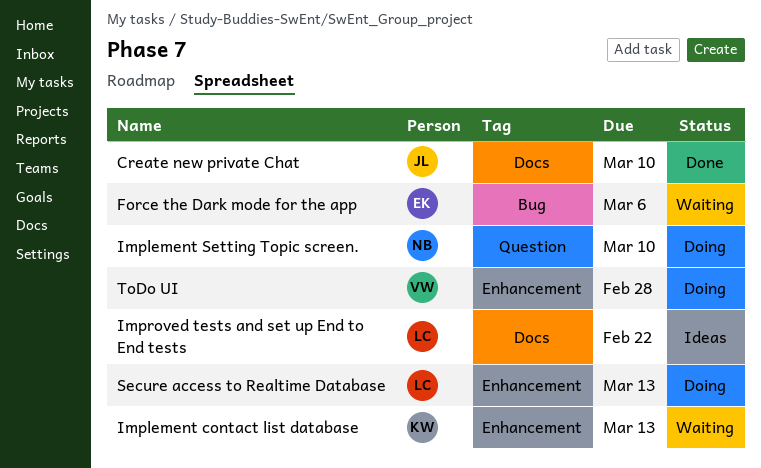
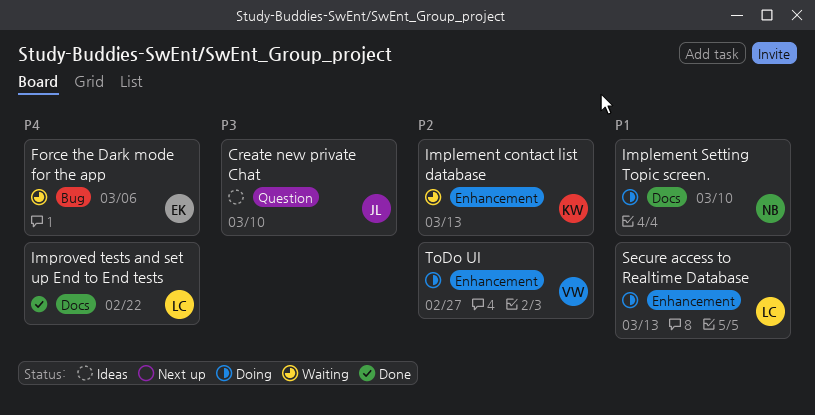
Create new private Chat, status: Done -> Ideas
Create new private Chat, label: Docs -> Question
Implement Setting Topic screen., label: Question -> Docs
Improved tests and set up End to End tests, status: Ideas -> Done
ToDo UI, due: Feb 28 -> Feb 27

